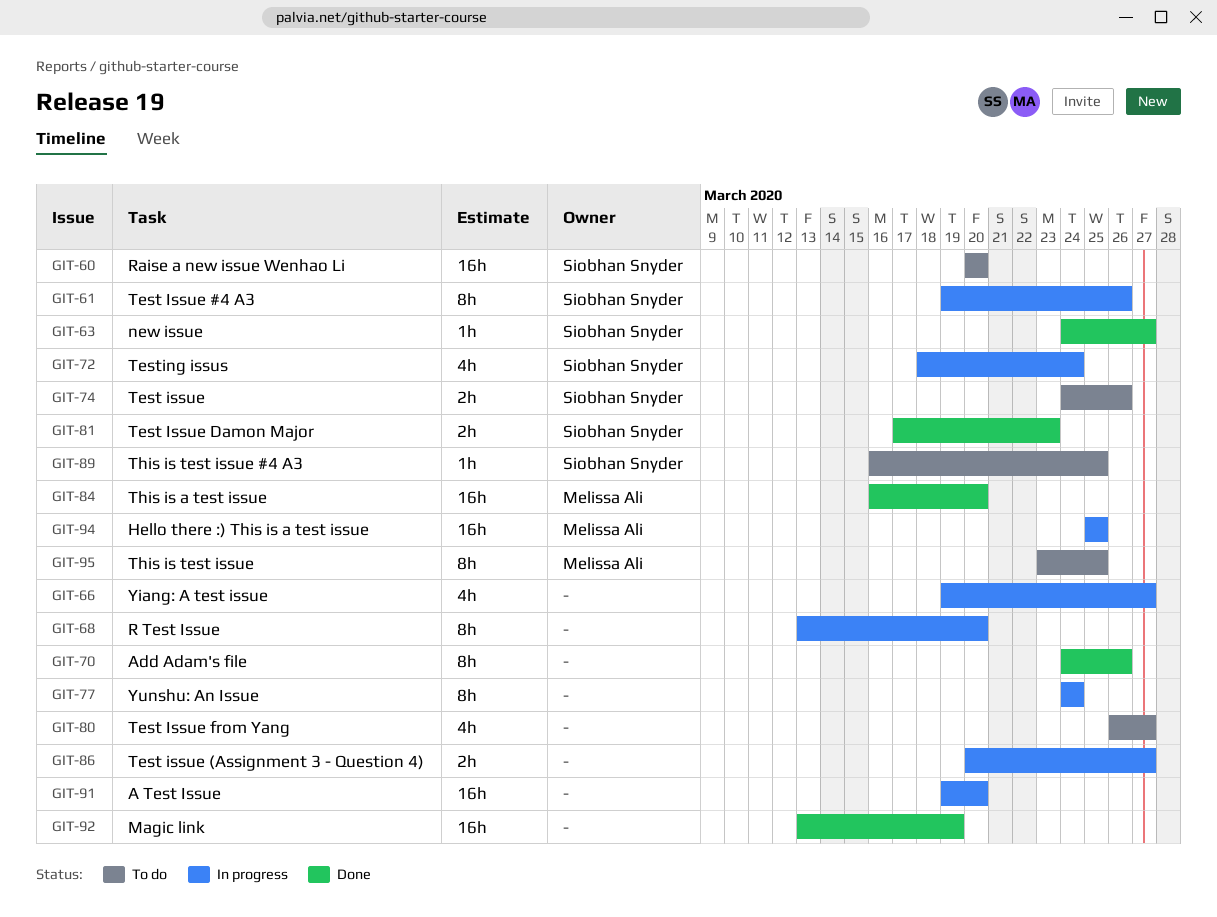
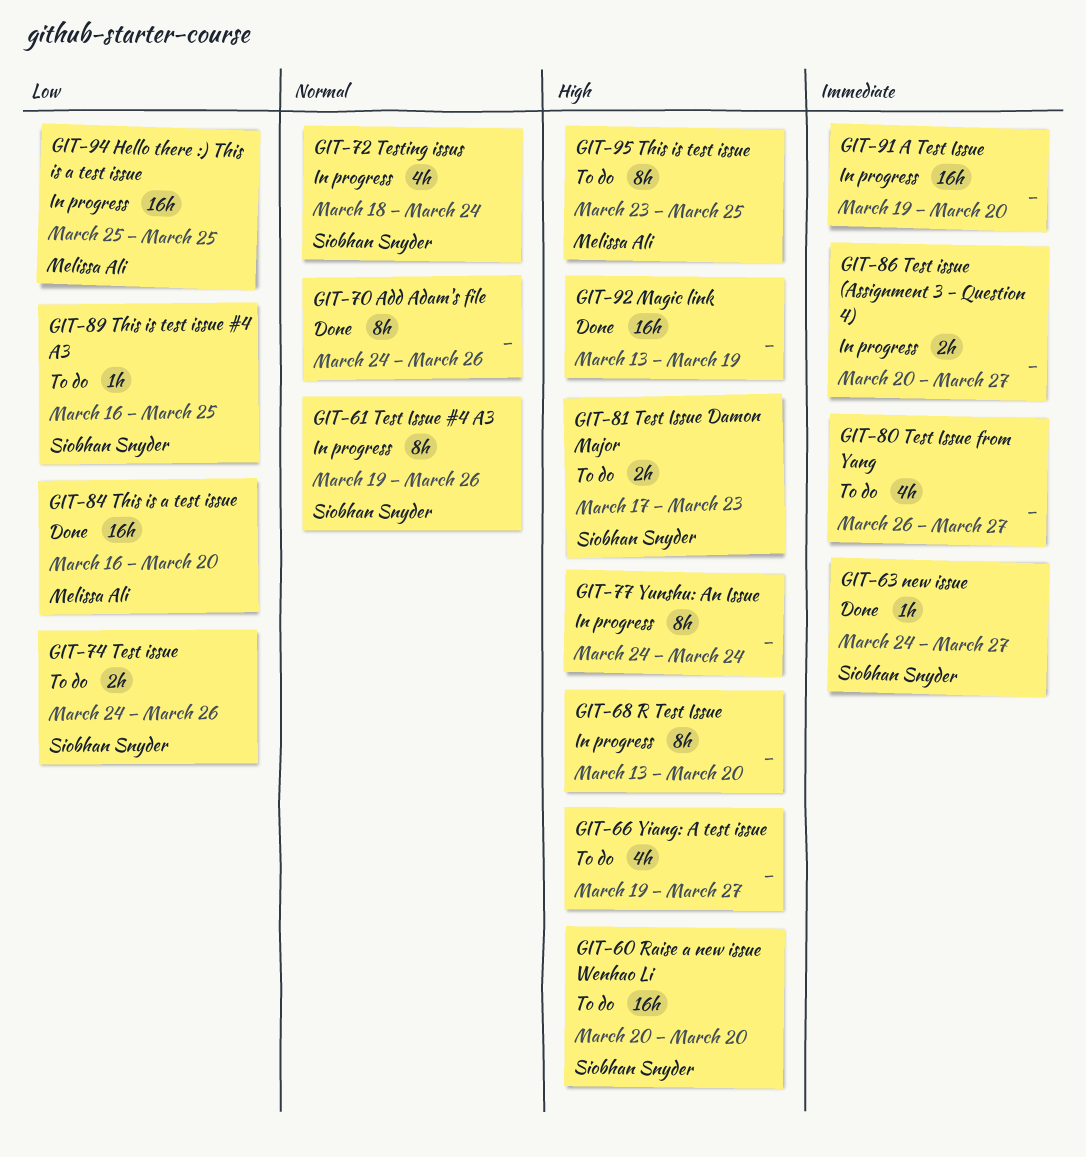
GIT-66, status: In progress -> To do
GIT-81, status: Done -> To do

